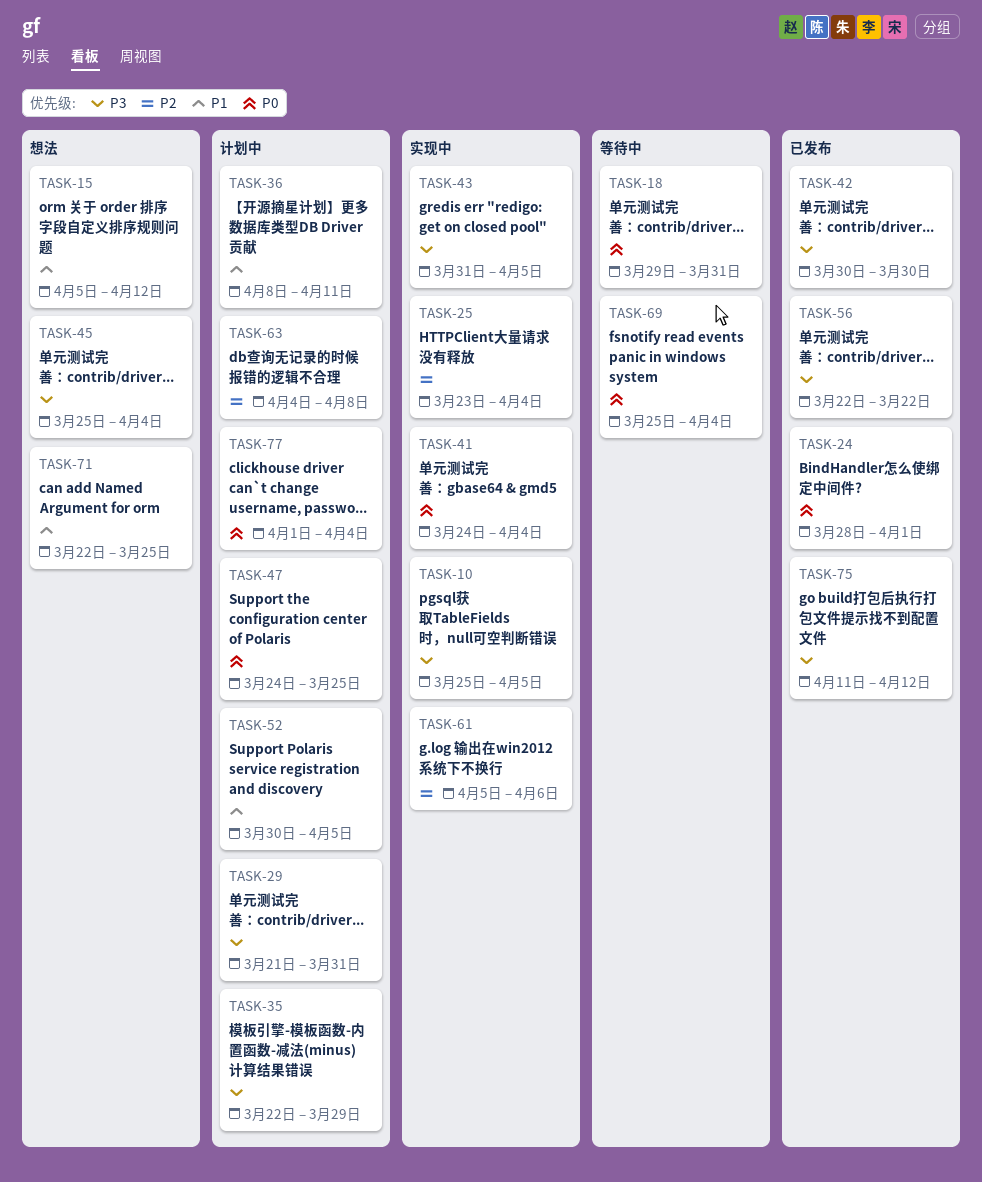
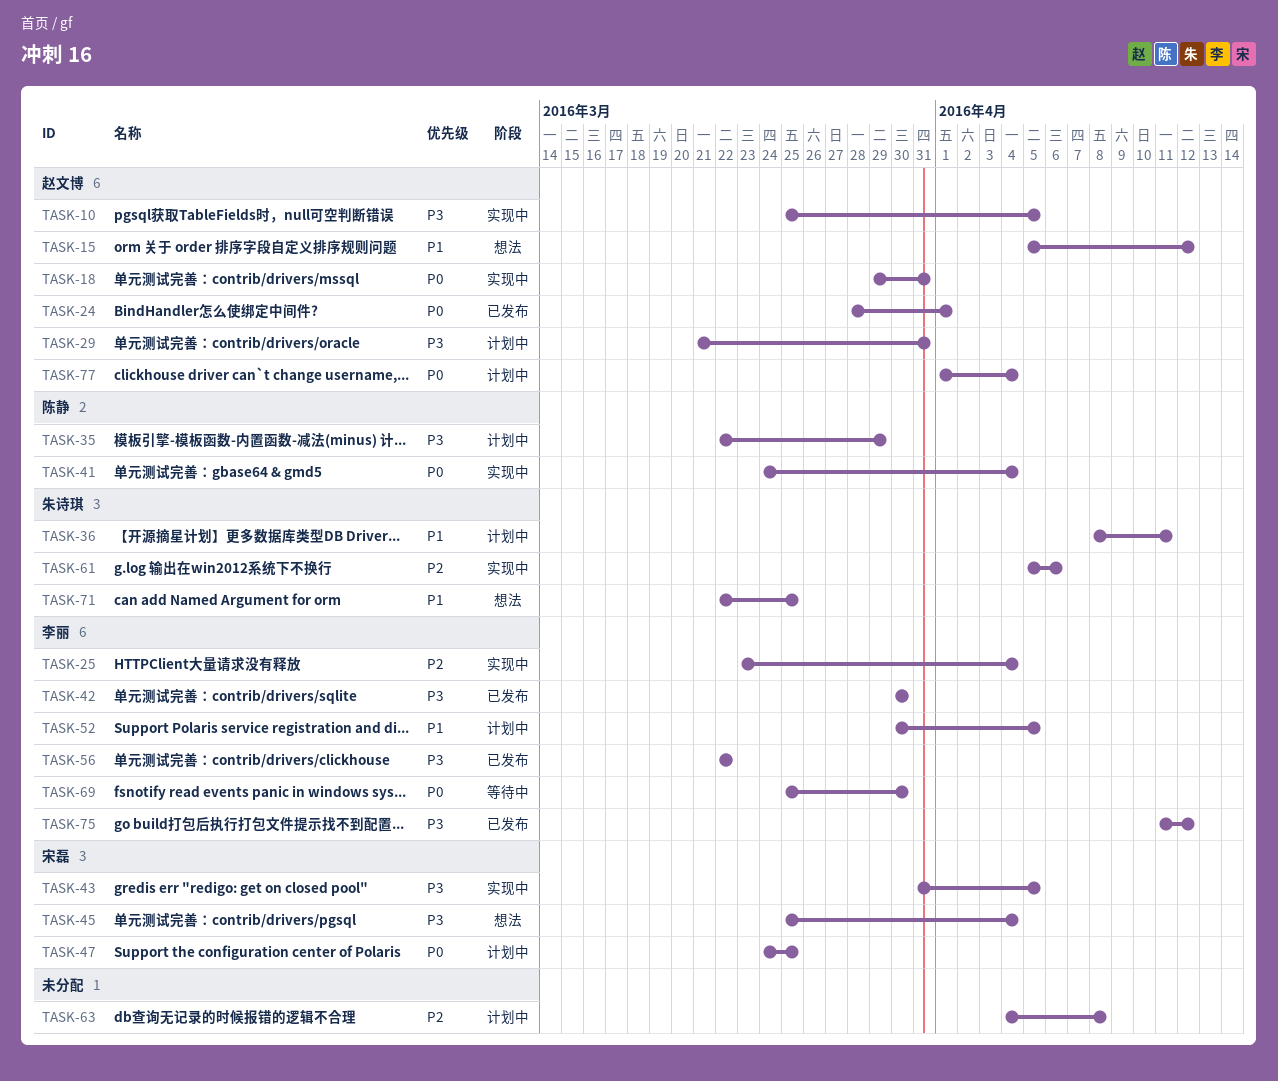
TASK-18, status: 等待中 -> 实现中
TASK-69, due: Apr 4 -> Mar 30

